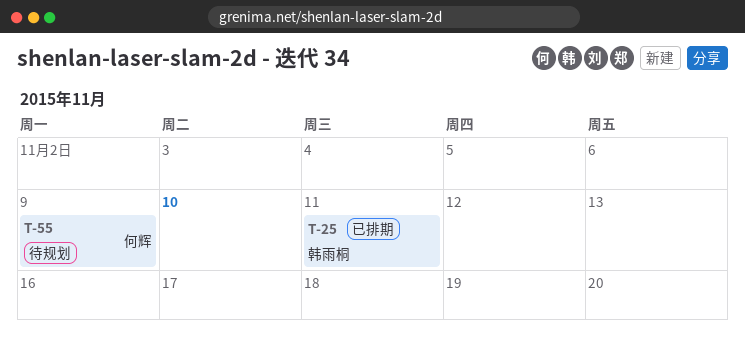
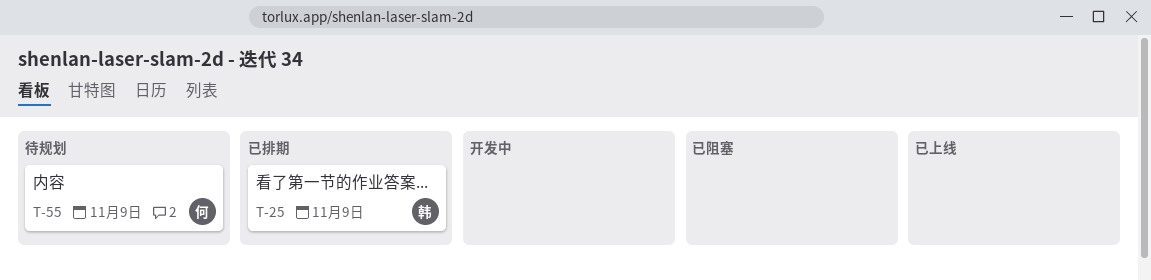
T-25, due: Nov 11 -> Nov 9

